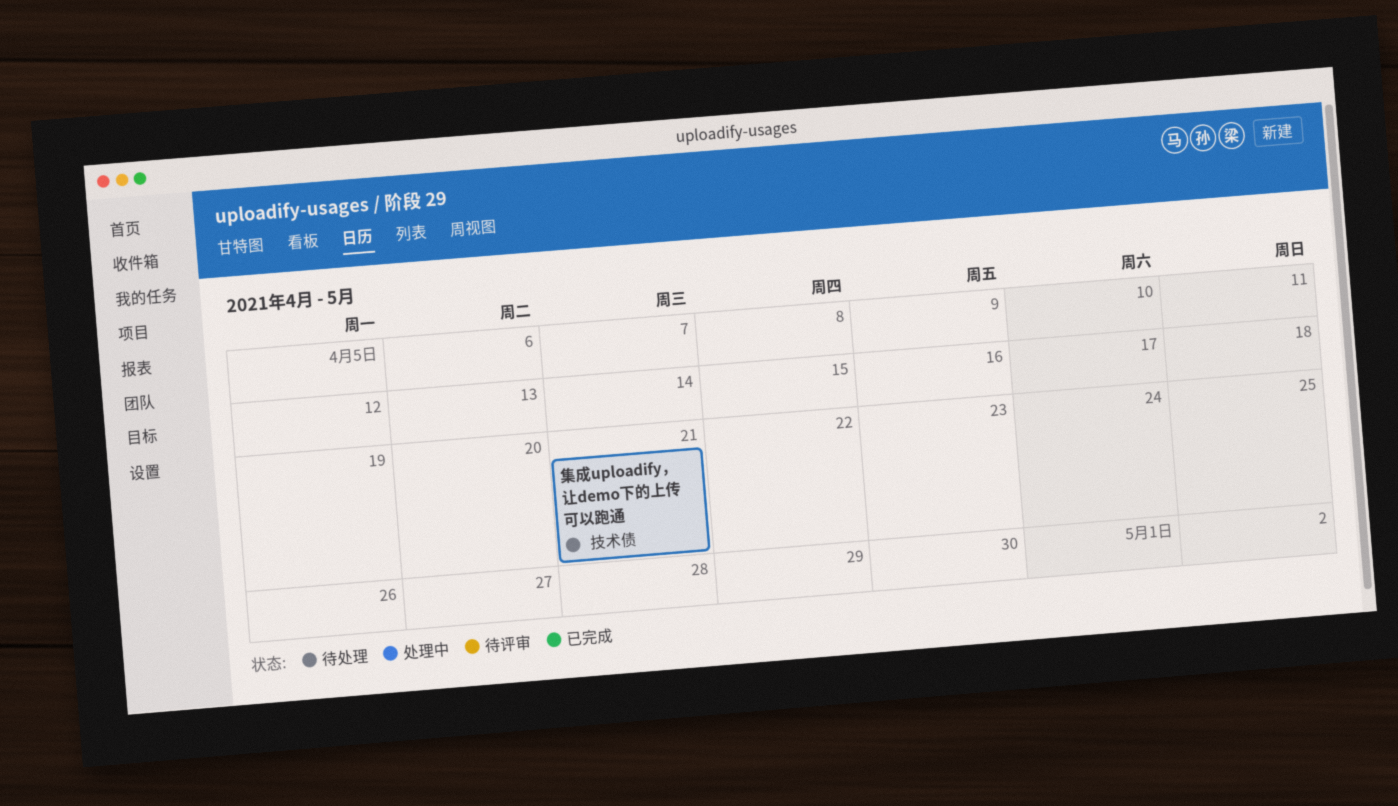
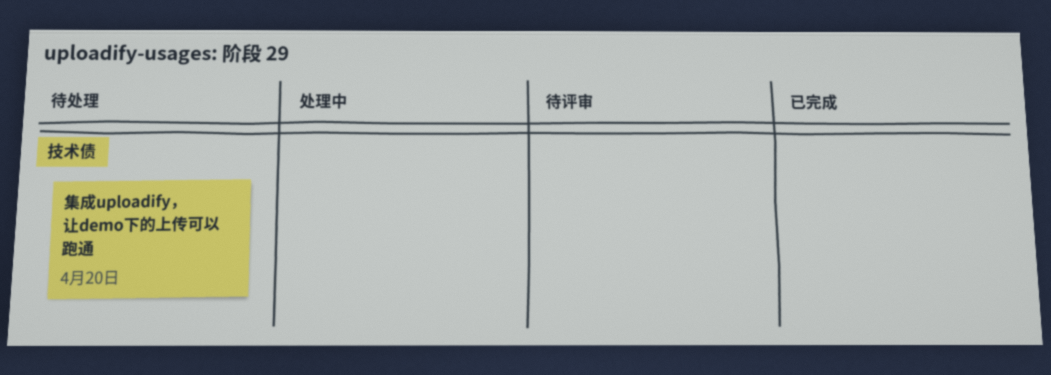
集成uploadify，让demo下的上传可以跑通, due: Apr 21 -> Apr 20

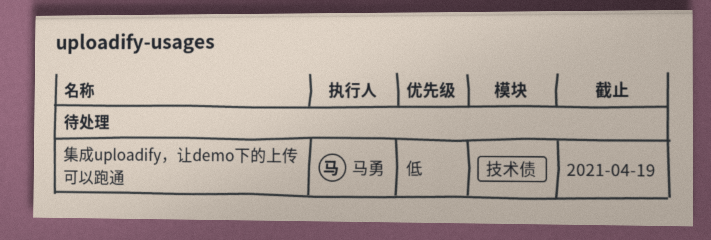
集成uploadify，让demo下的上传可以跑通, due: Apr 20 -> Apr 19

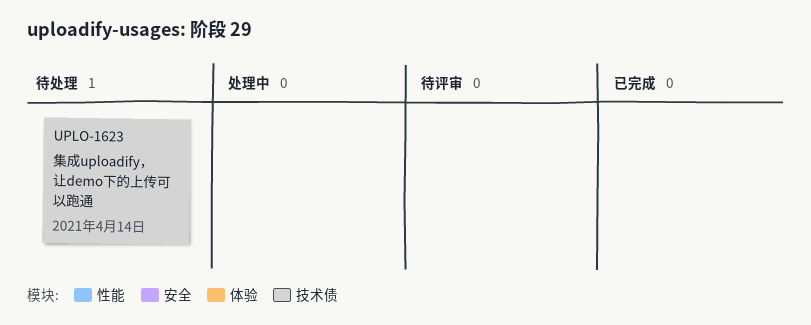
集成uploadify，让demo下的上传可以跑通, due: Apr 19 -> Apr 14

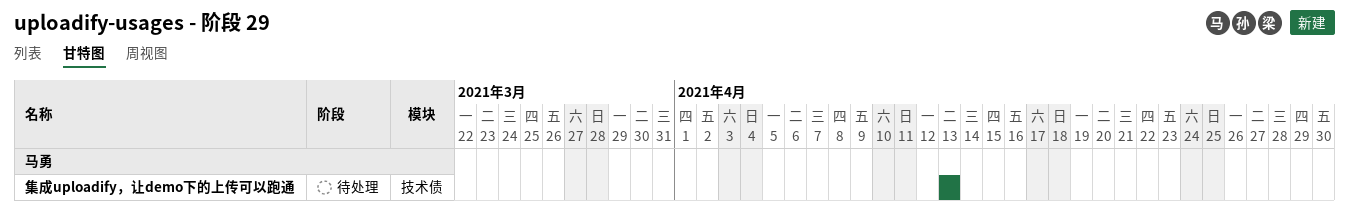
集成uploadify，让demo下的上传可以跑通, due: Apr 14 -> Apr 13

